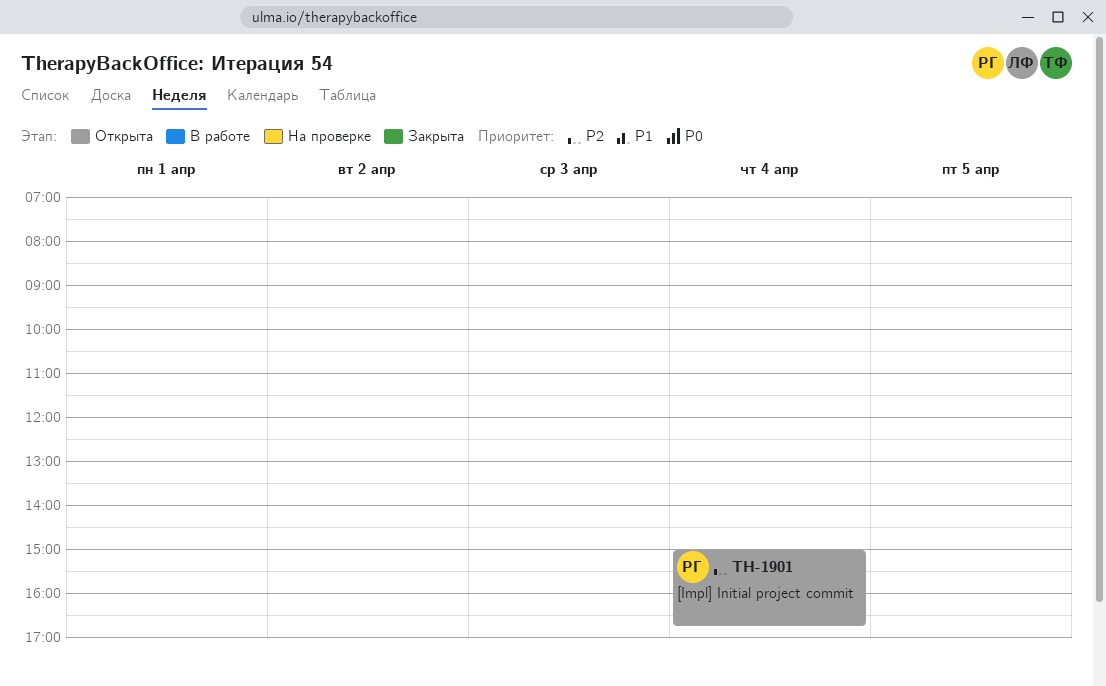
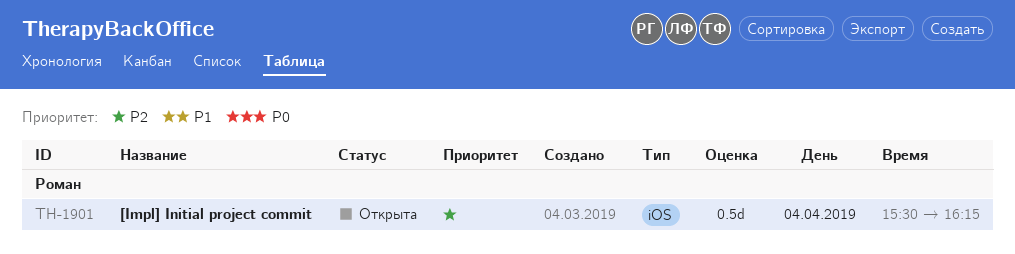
TH-1901, begins: 15:00 -> 15:30
TH-1901, ends: 16:45 -> 16:15

